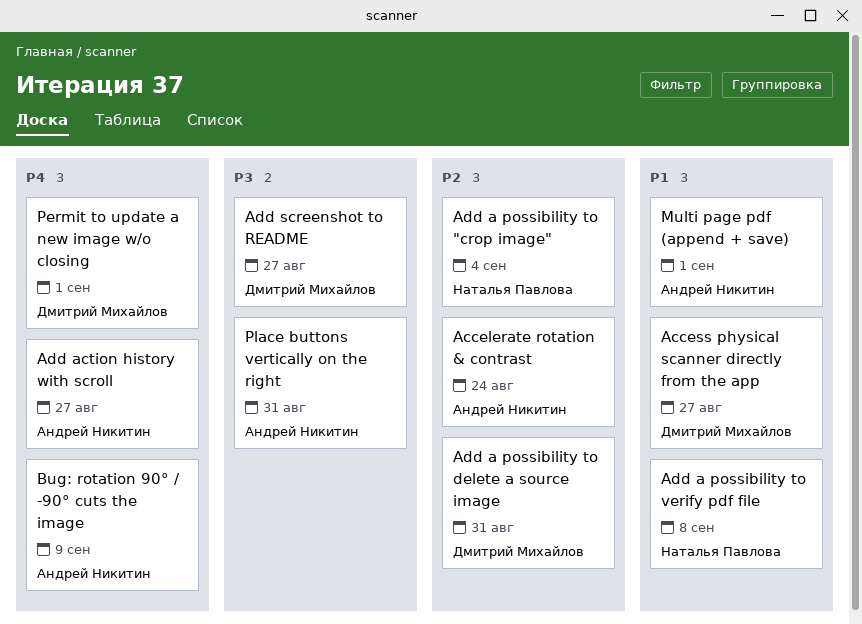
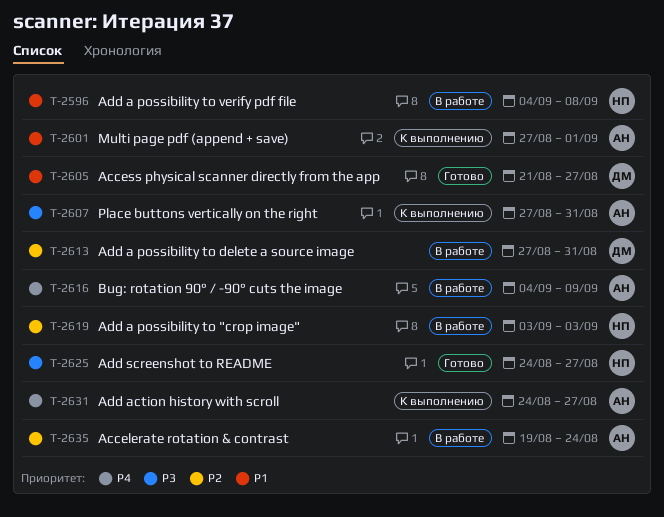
Add a possibility to "crop image", due: Sep 4 -> Sep 3
Add screenshot to README, owner: Дмитрий Михайлов -> Наталья Павлова
Permit to update a new image w/o closing: present -> none

